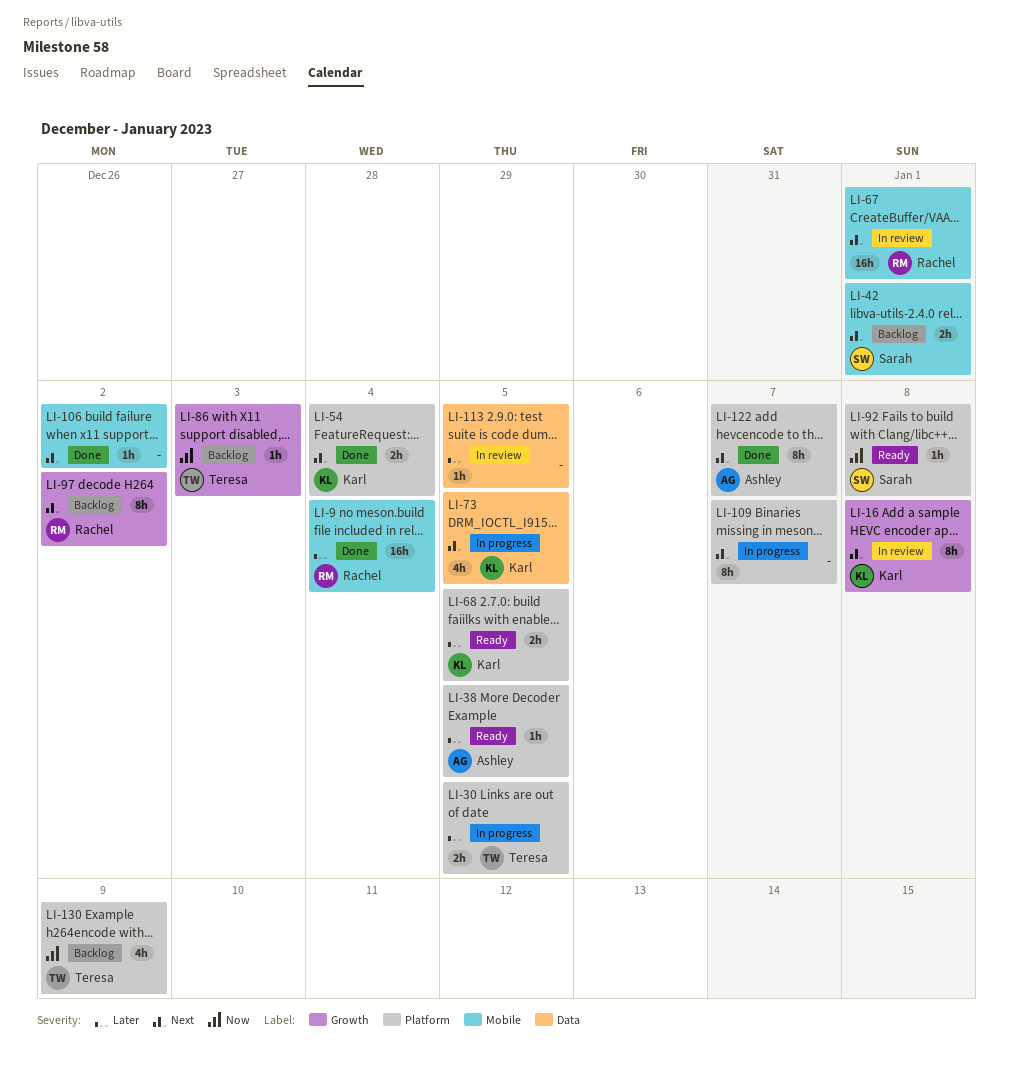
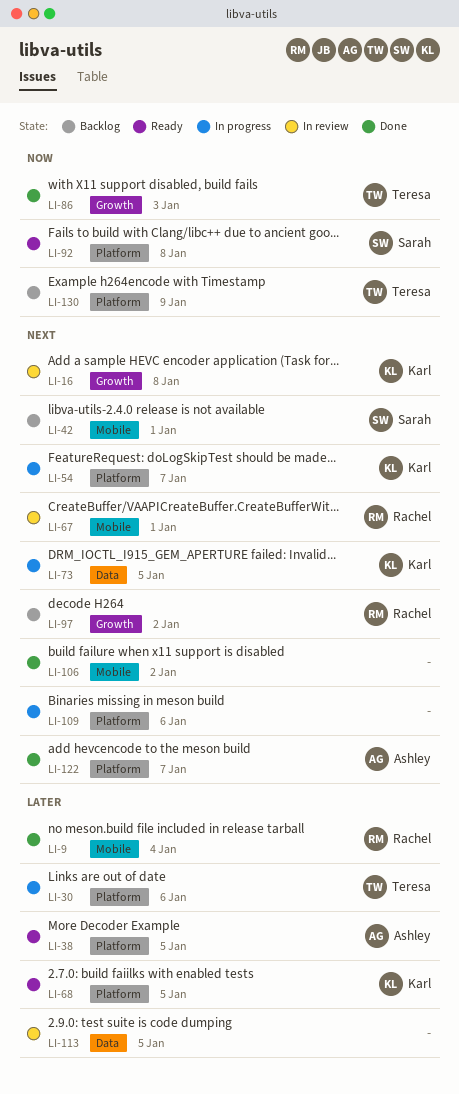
LI-30, due: Jan 5 -> Jan 6
LI-54, status: Done -> In progress
LI-54, due: Jan 4 -> Jan 7
LI-86, status: Backlog -> Done
LI-109, due: Jan 7 -> Jan 6

